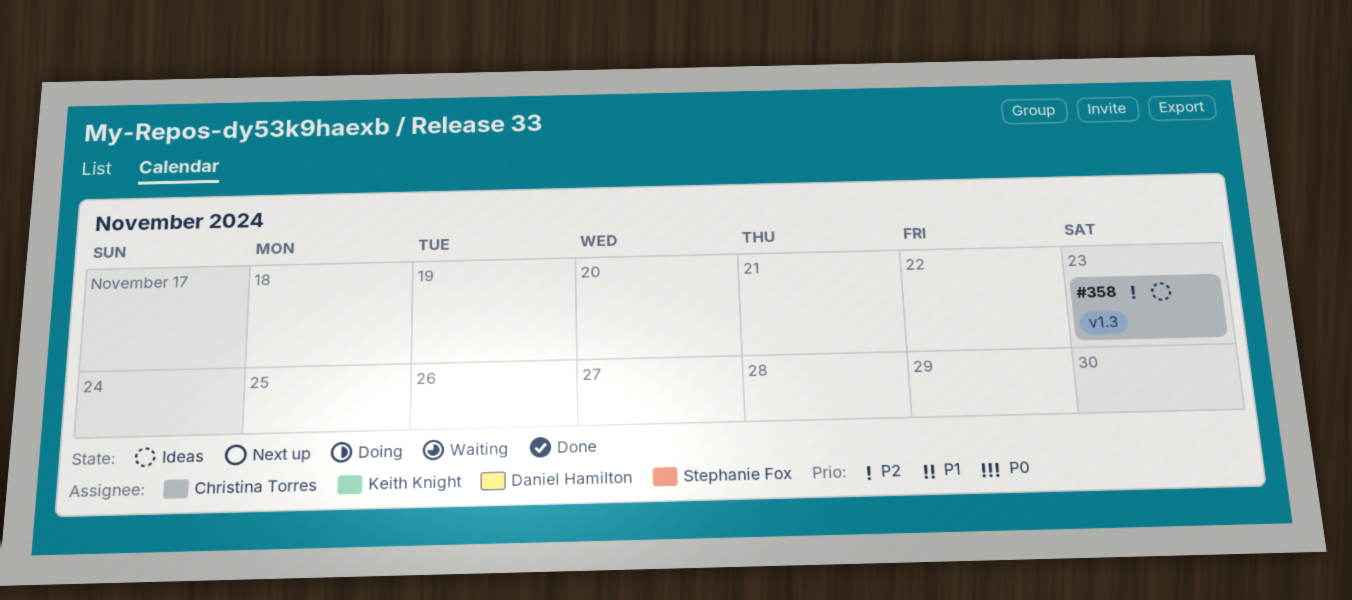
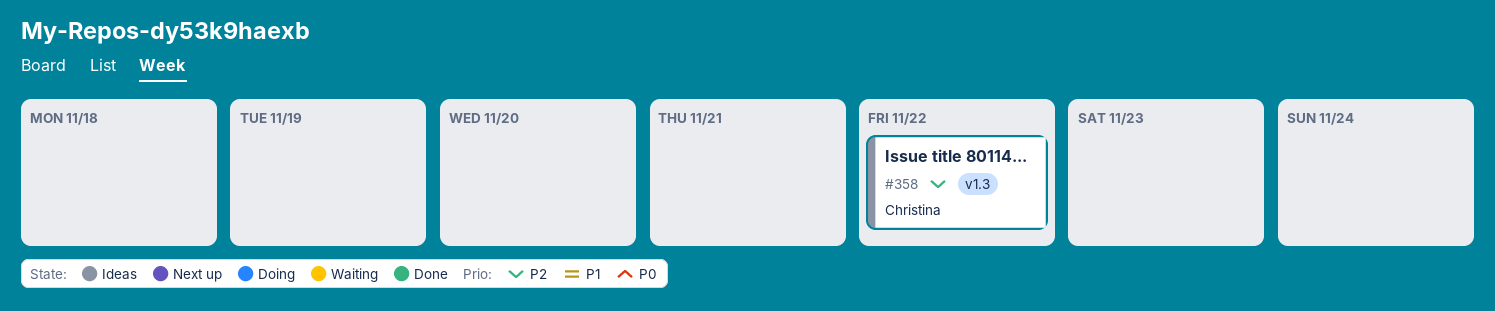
#358, due: Nov 23 -> Nov 22

